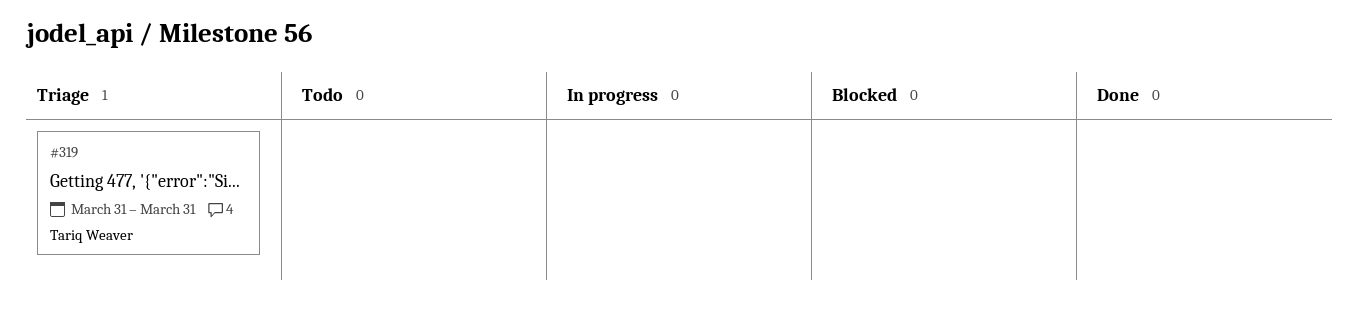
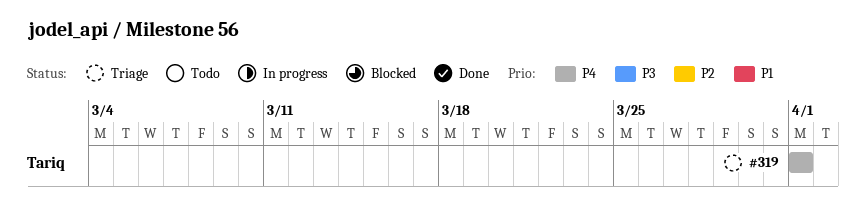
#319, start: Mar 31 -> Apr 1
#319, due: Mar 31 -> Apr 1

